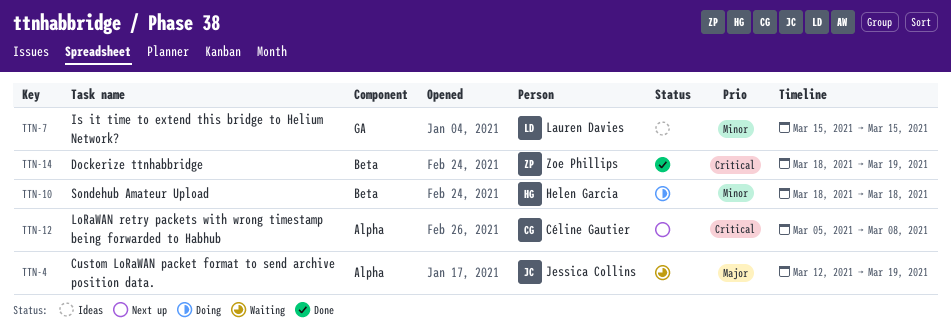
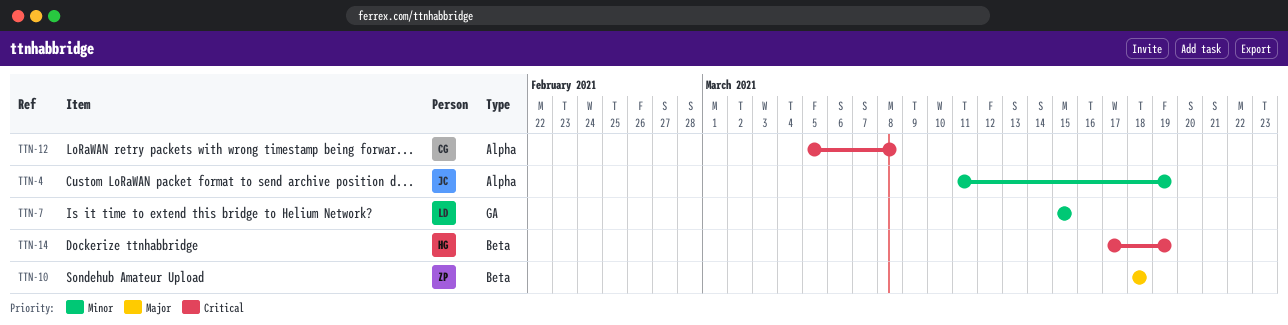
TTN-4, priority: Major -> Minor
TTN-4, start: Mar 12 -> Mar 11
TTN-10, owner: Helen Garcia -> Zoe Phillips
TTN-10, priority: Minor -> Major
TTN-14, owner: Zoe Phillips -> Helen Garcia
TTN-14, start: Mar 18 -> Mar 17

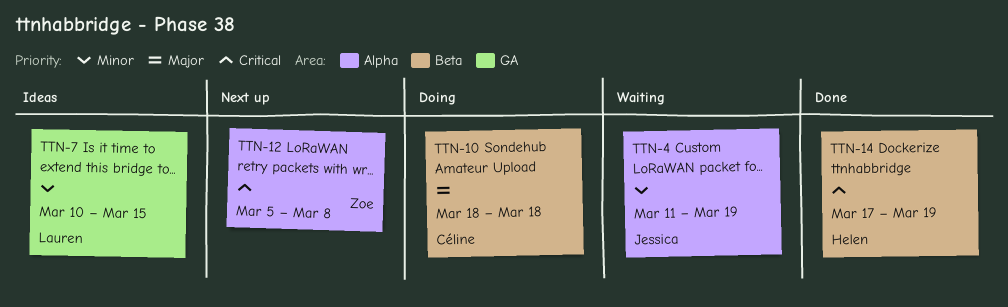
TTN-7, start: Mar 15 -> Mar 10
TTN-10, owner: Zoe -> Céline
TTN-12, owner: Céline -> Zoe

